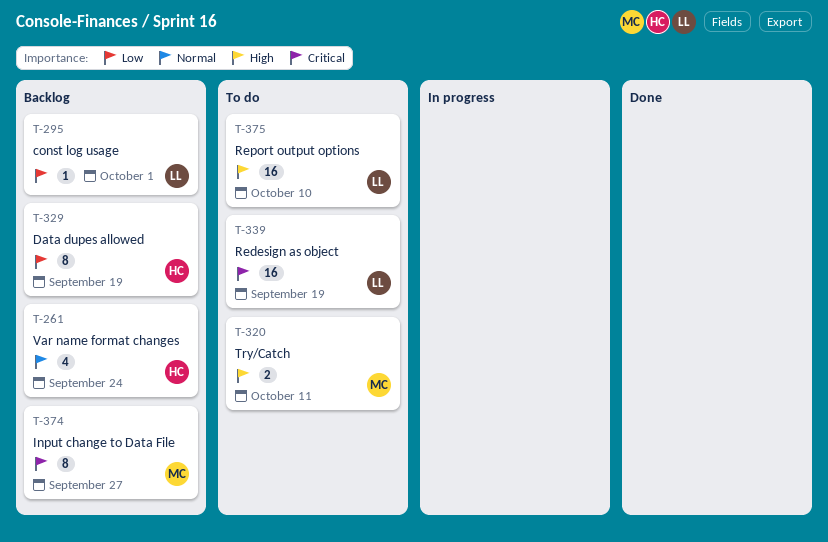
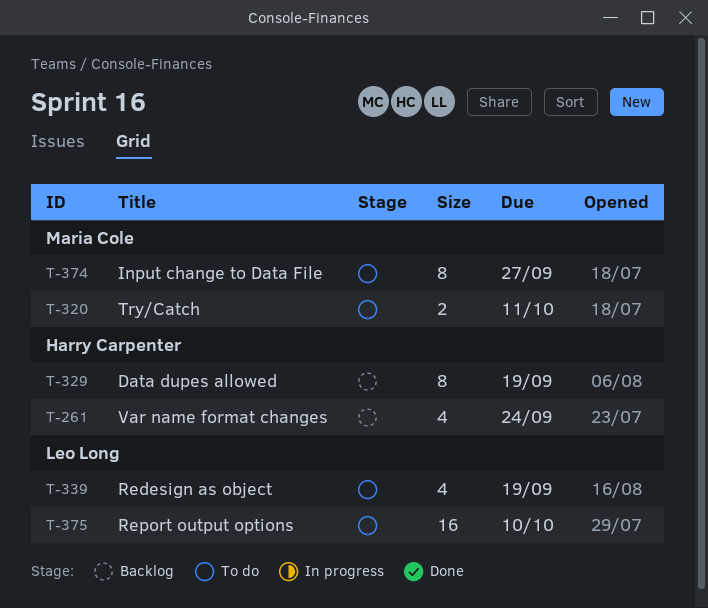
T-295: present -> none
T-339, estimate: 16 -> 4
T-374, status: Backlog -> To do

